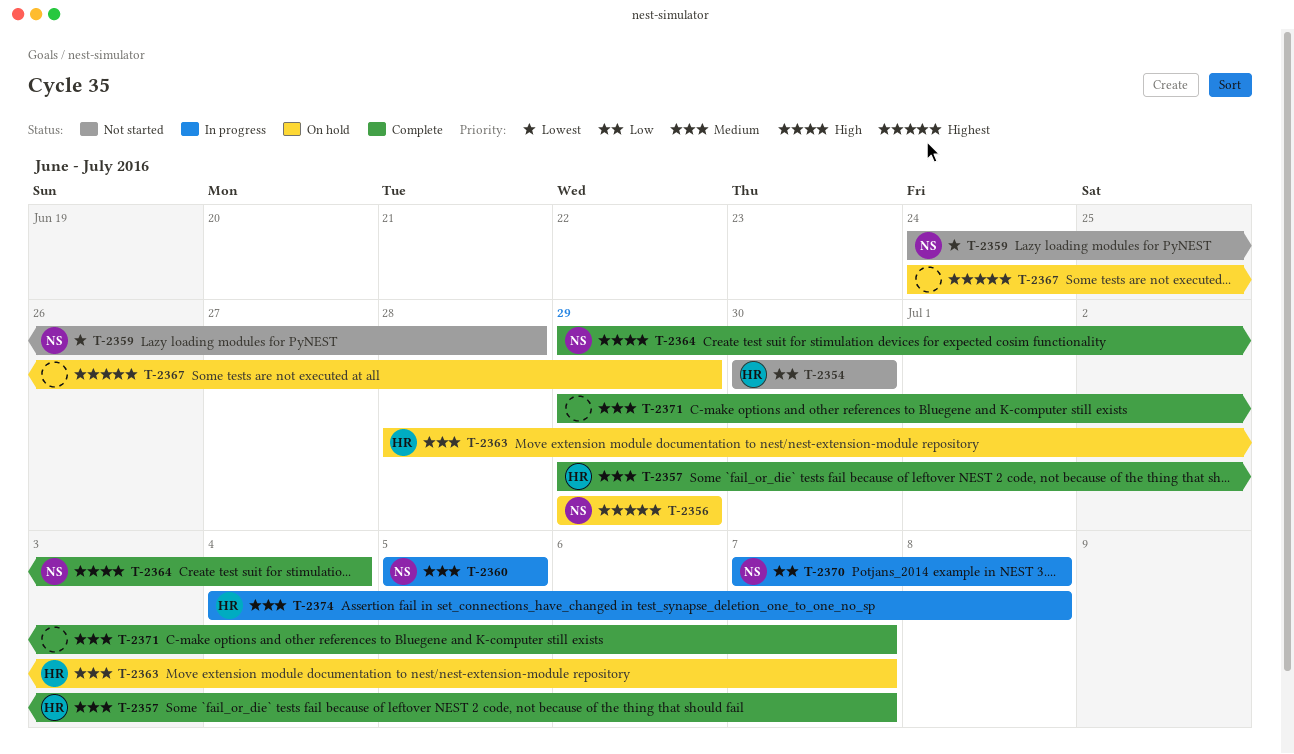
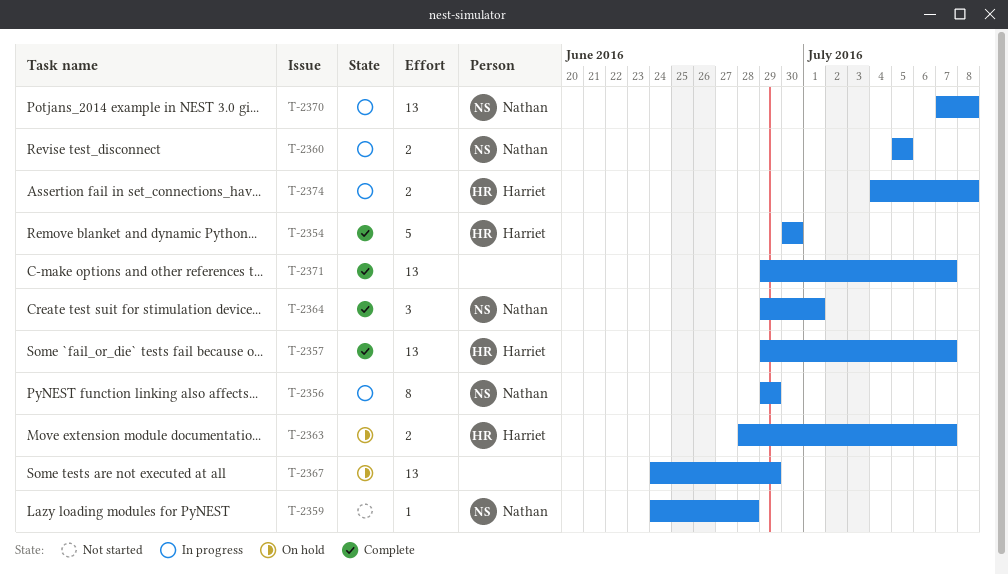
T-2354, status: Not started -> Complete
T-2356, status: On hold -> In progress
T-2364, due: Jul 4 -> Jul 1

